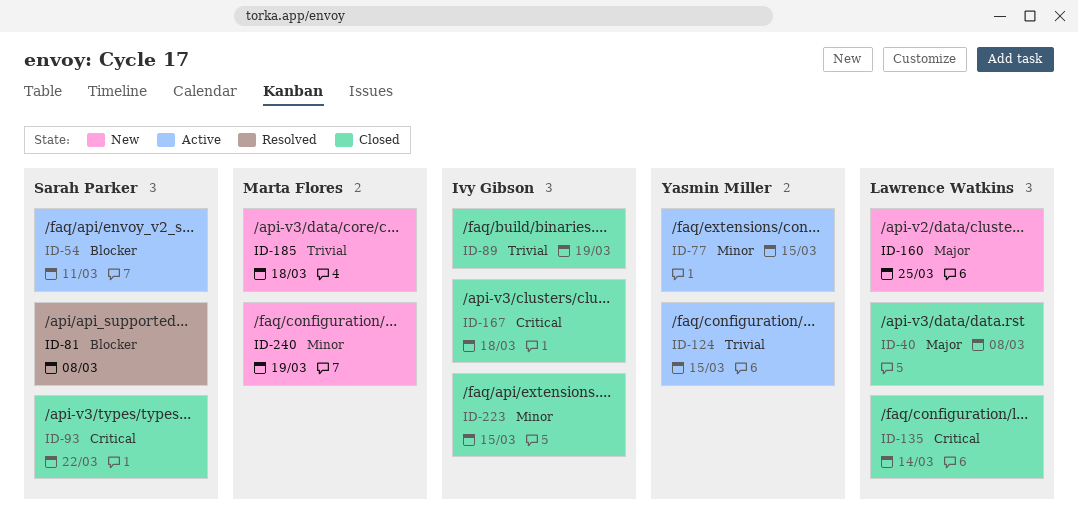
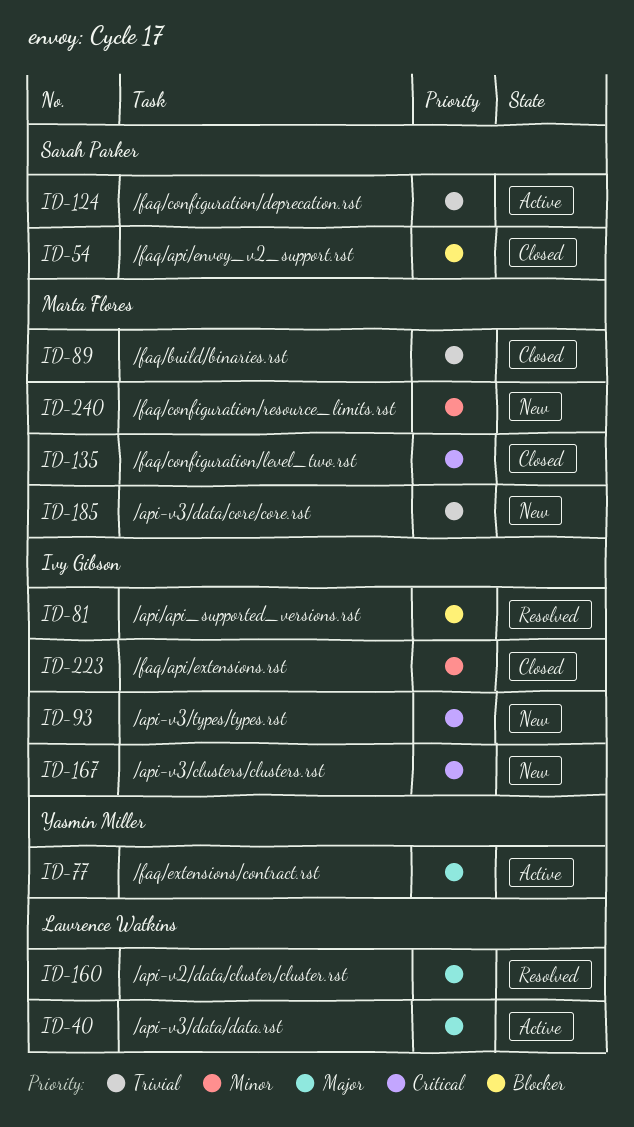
ID-40, status: Closed -> Active
ID-54, status: Active -> Closed
ID-77, priority: Minor -> Major
ID-81, owner: Sarah Parker -> Ivy Gibson
ID-89, owner: Ivy Gibson -> Marta Flores
ID-93, status: Closed -> New
ID-93, owner: Sarah Parker -> Ivy Gibson
ID-124, owner: Yasmin Miller -> Sarah Parker
ID-135, owner: Lawrence Watkins -> Marta Flores
ID-160, status: New -> Resolved
ID-167, status: Closed -> New

